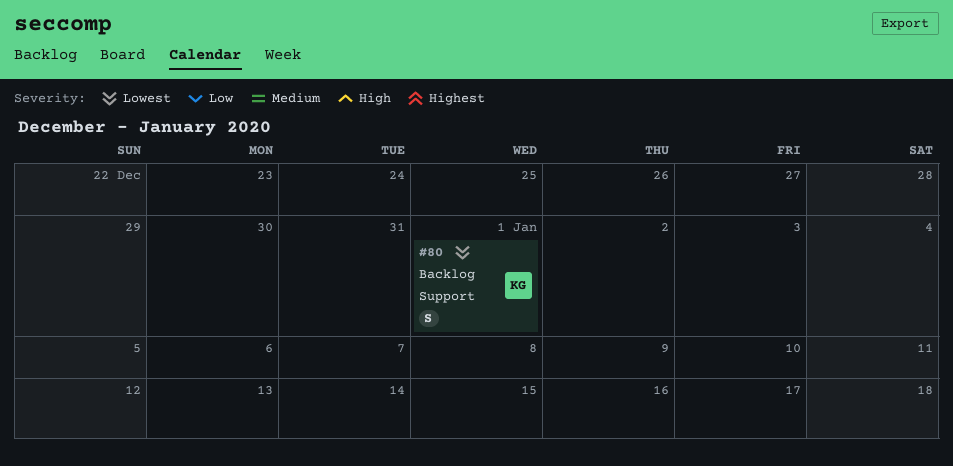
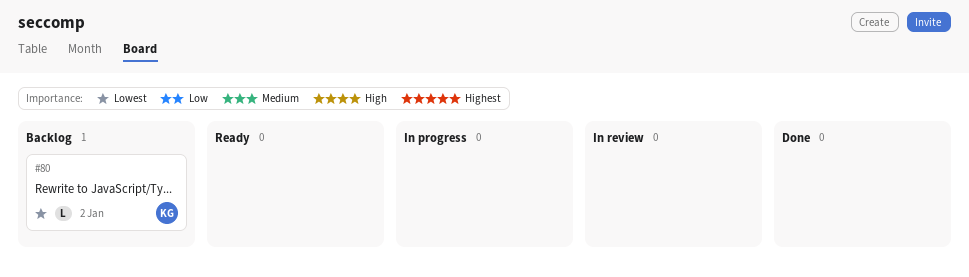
#80, estimate: S -> L
#80, due: Jan 1 -> Jan 2

